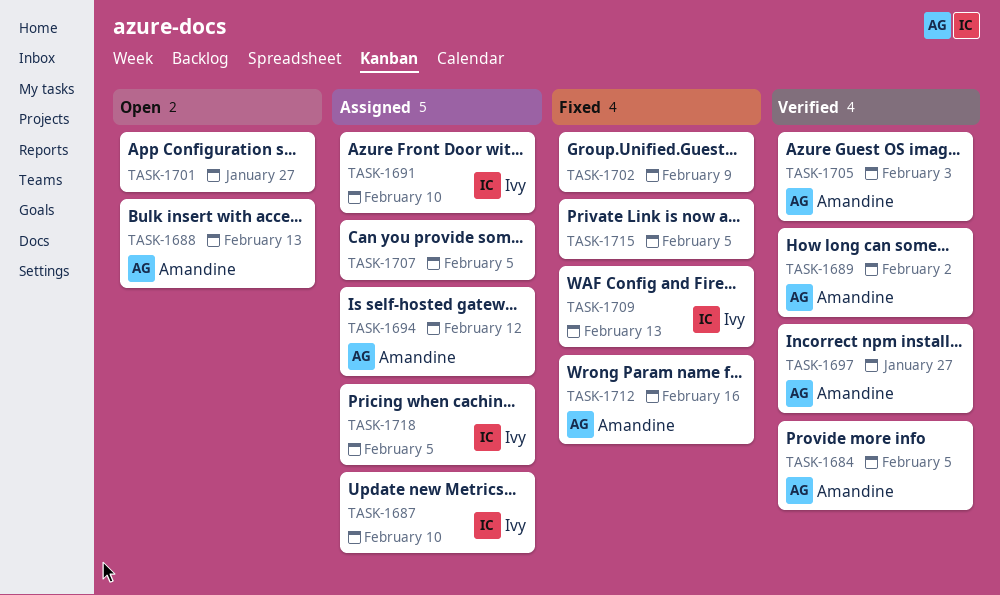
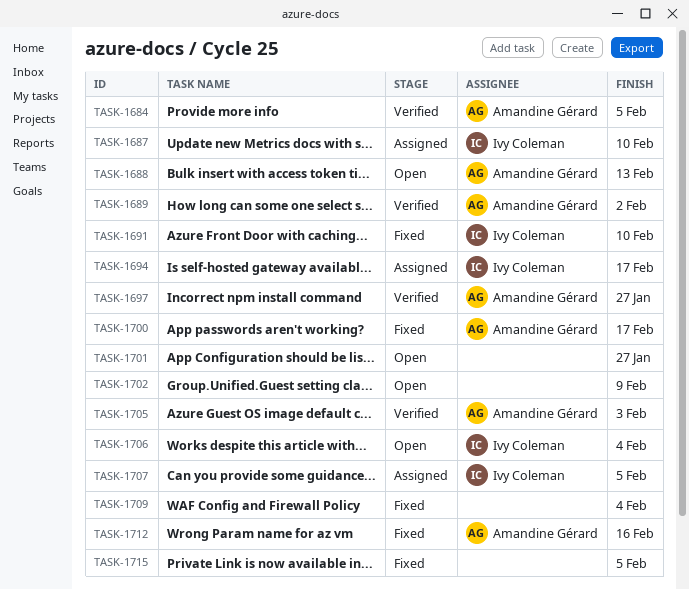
TASK-1691, status: Assigned -> Fixed
TASK-1694, owner: Amandine Gérard -> Ivy Coleman
TASK-1694, due: Feb 12 -> Feb 17
TASK-1700: none -> present
TASK-1702, status: Fixed -> Open
TASK-1706: none -> present
TASK-1707, owner: none -> Ivy Coleman
TASK-1709, owner: Ivy Coleman -> none
TASK-1709, due: Feb 13 -> Feb 4
TASK-1718: present -> none

